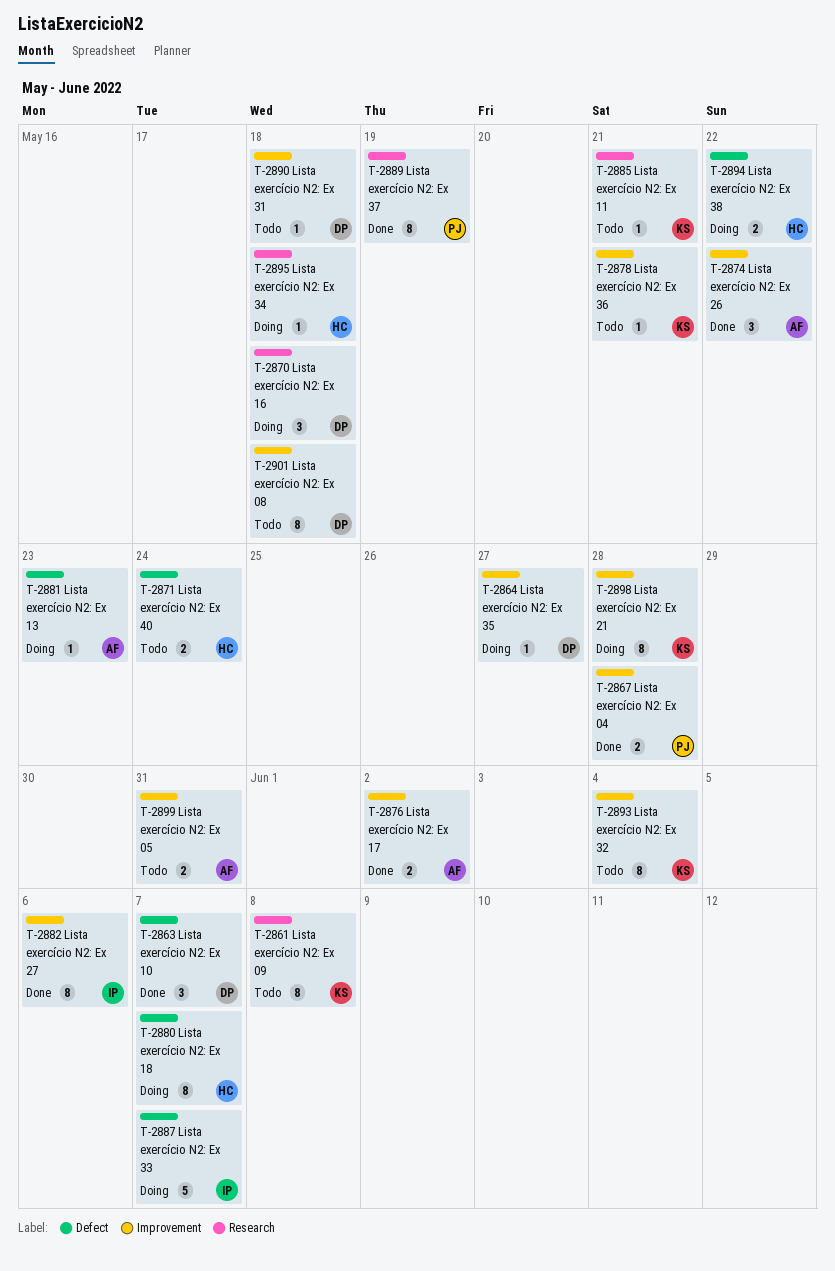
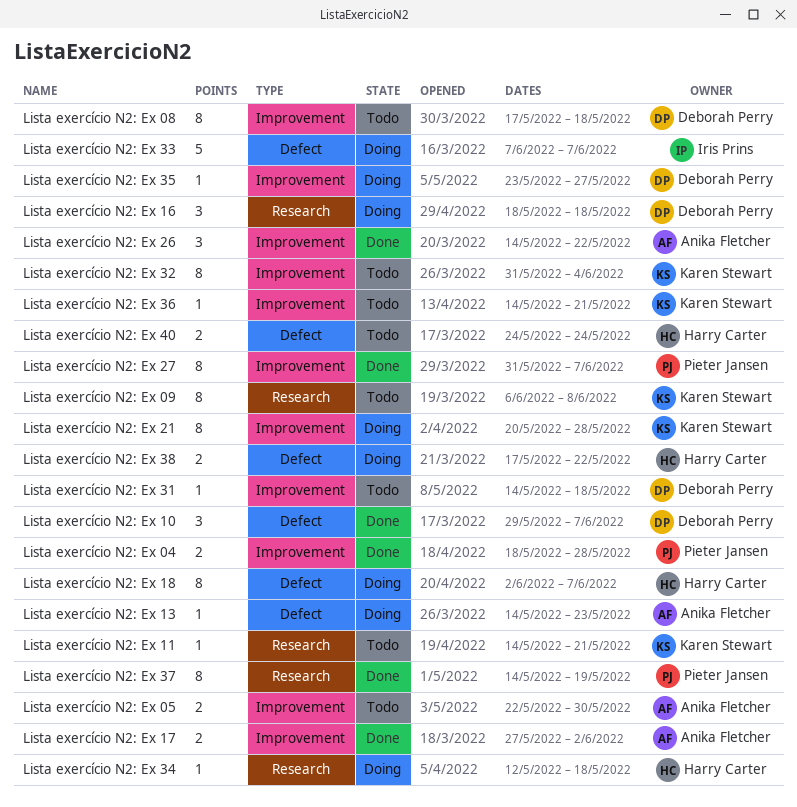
Lista exercício N2: Ex 05, due: May 31 -> May 30
Lista exercício N2: Ex 27, owner: Iris Prins -> Pieter Jansen
Lista exercício N2: Ex 27, due: Jun 6 -> Jun 7

